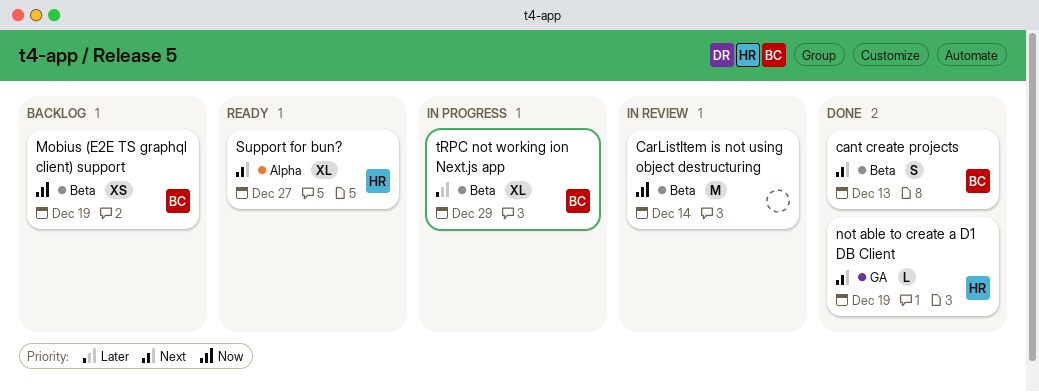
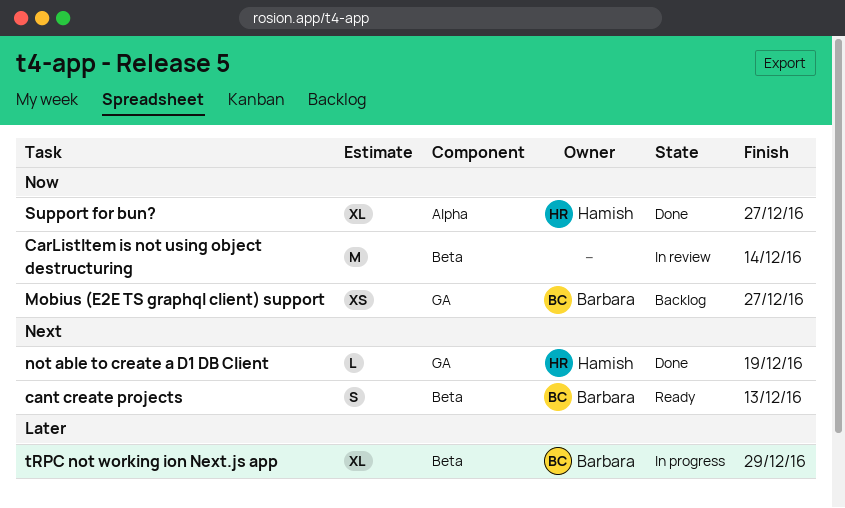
cant create projects, status: Done -> Ready
Mobius (E2E TS graphql client) support, label: Beta -> GA
Mobius (E2E TS graphql client) support, due: Dec 19 -> Dec 27
Support for bun?, status: Ready -> Done
Support for bun?, priority: Next -> Now

